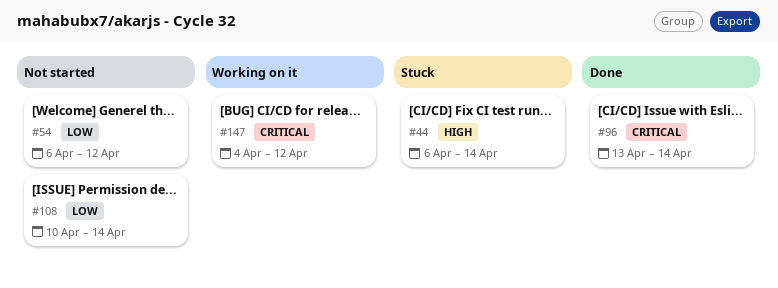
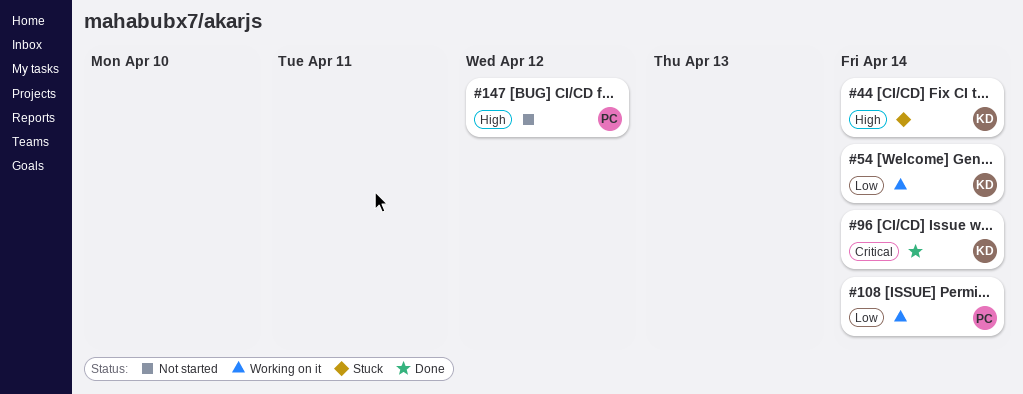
#54, status: Not started -> Working on it
#54, due: Apr 12 -> Apr 14
#108, status: Not started -> Working on it
#147, status: Working on it -> Not started
#147, priority: Critical -> High

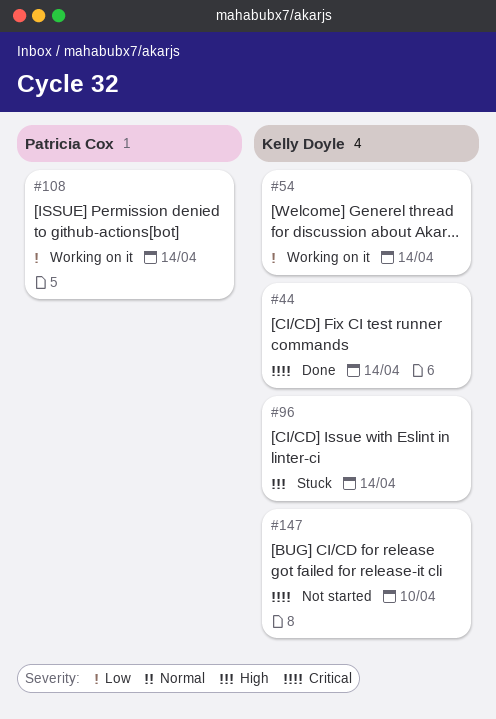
#44, status: Stuck -> Done
#44, priority: High -> Critical
#96, status: Done -> Stuck
#96, priority: Critical -> High
#147, owner: Patricia Cox -> Kelly Doyle
#147, priority: High -> Critical
#147, due: Apr 12 -> Apr 10

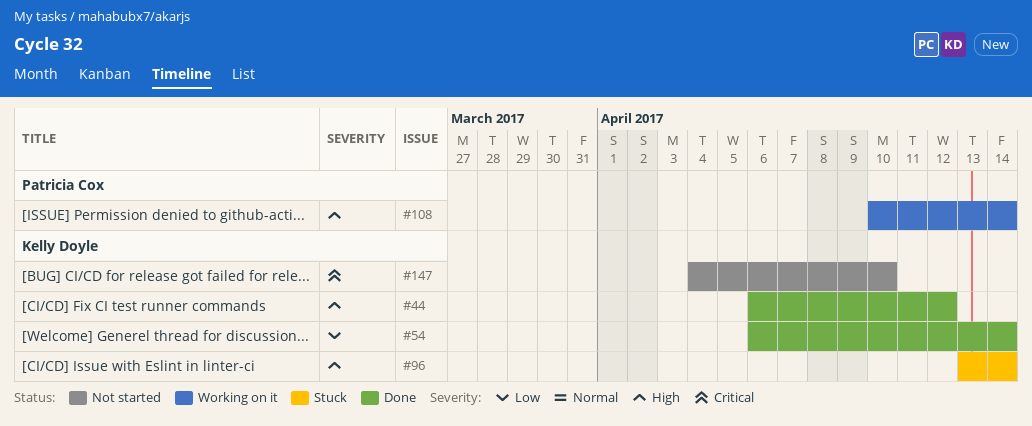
#44, priority: Critical -> High
#44, due: Apr 14 -> Apr 12
#54, status: Working on it -> Done
#108, priority: Low -> High

